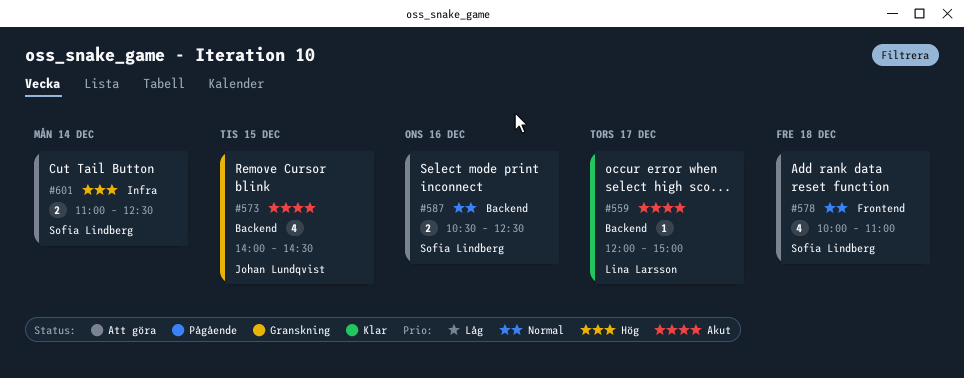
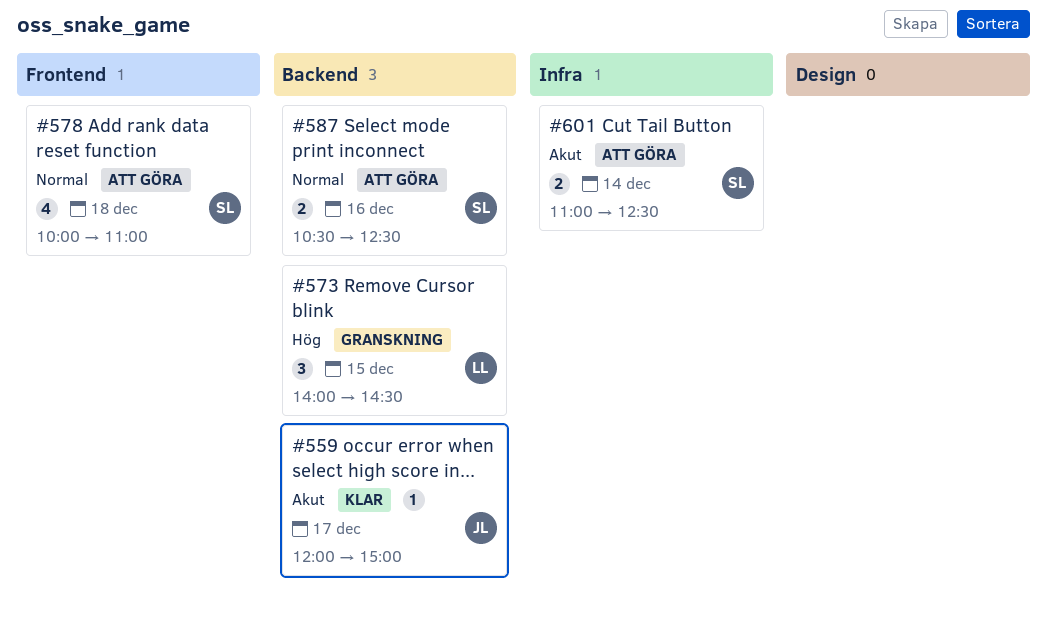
#559, owner: Lina Larsson -> Johan Lundqvist
#573, owner: Johan Lundqvist -> Lina Larsson
#573, priority: Akut -> Hög
#573, estimate: 4 -> 3
#601, priority: Hög -> Akut

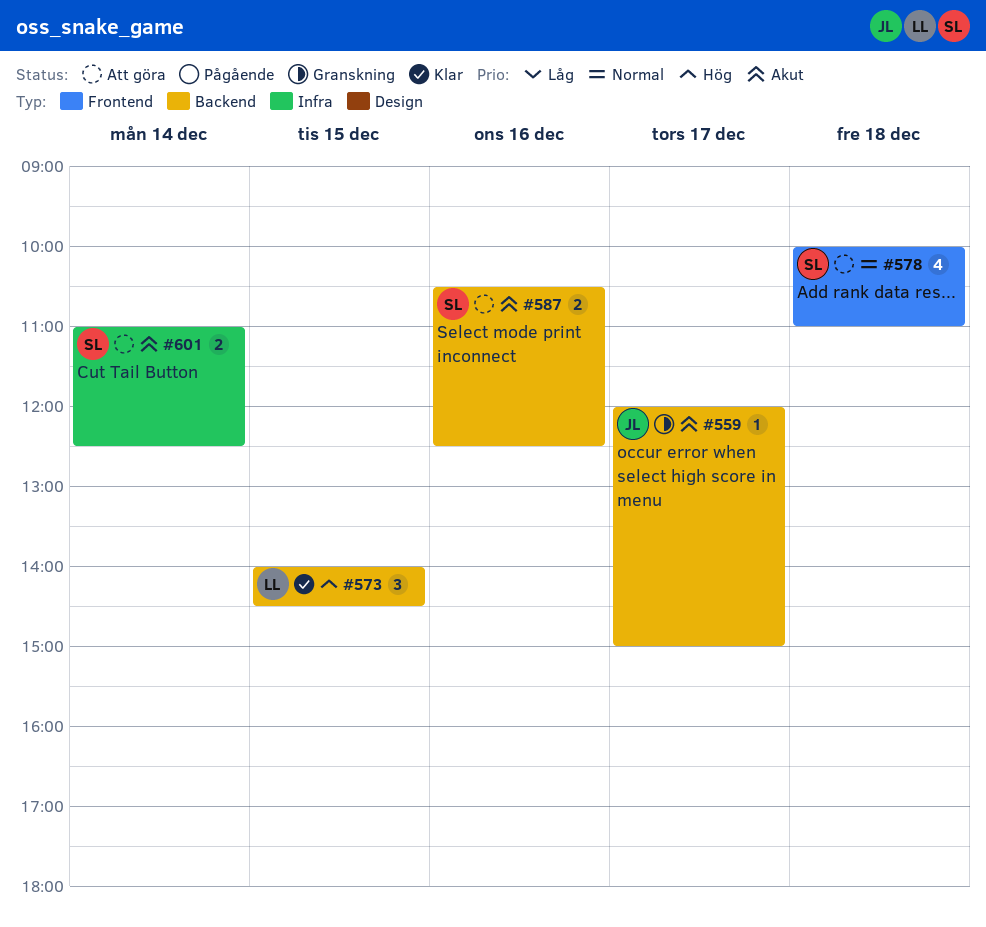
#559, status: Klar -> Granskning
#573, status: Granskning -> Klar
#587, priority: Normal -> Akut

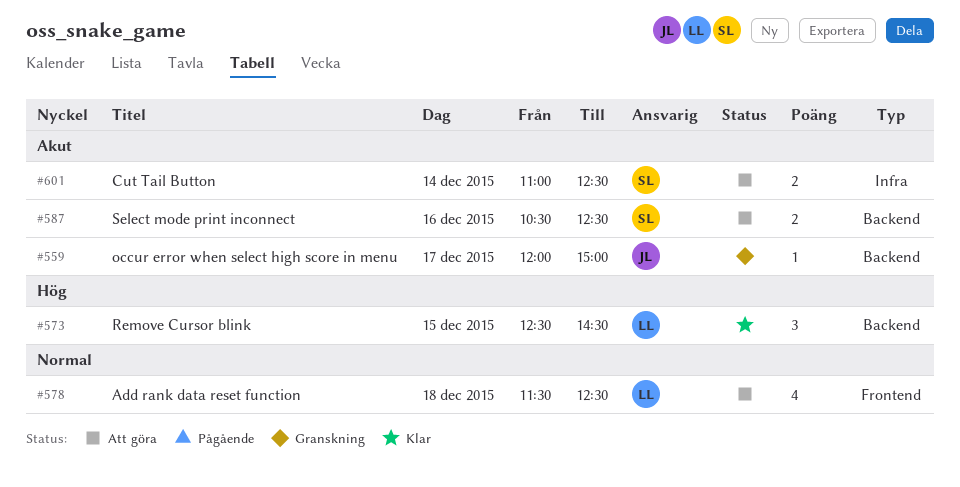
#573, begins: 14:00 -> 12:30
#578, owner: SL -> LL
#578, begins: 10:00 -> 11:30
#578, ends: 11:00 -> 12:30

